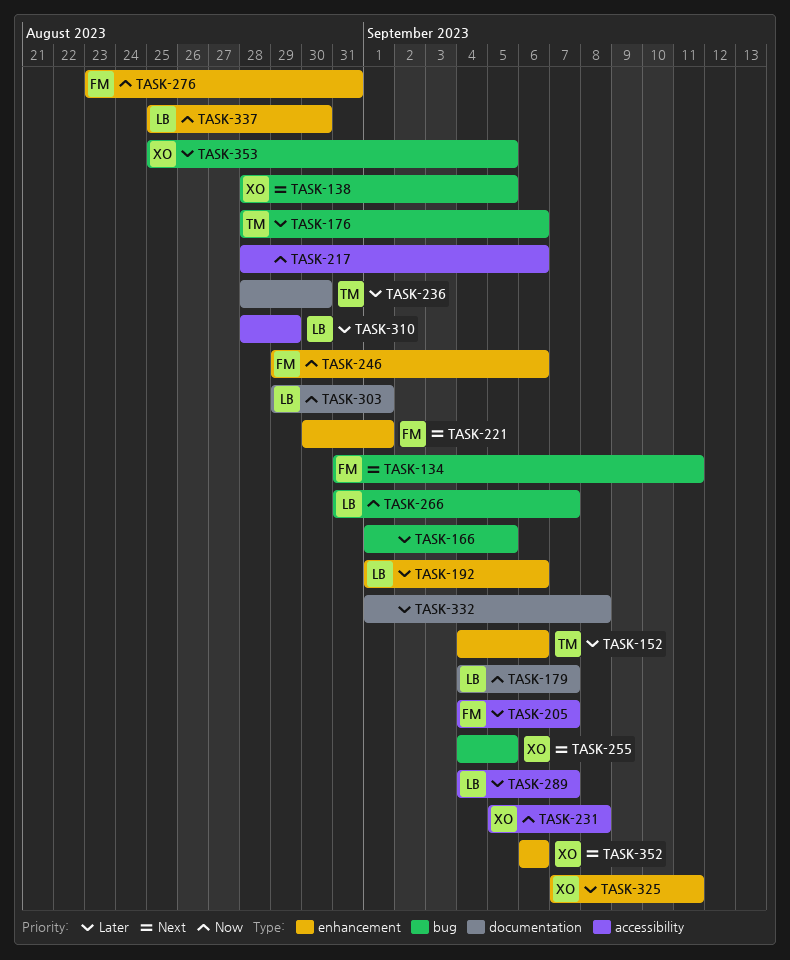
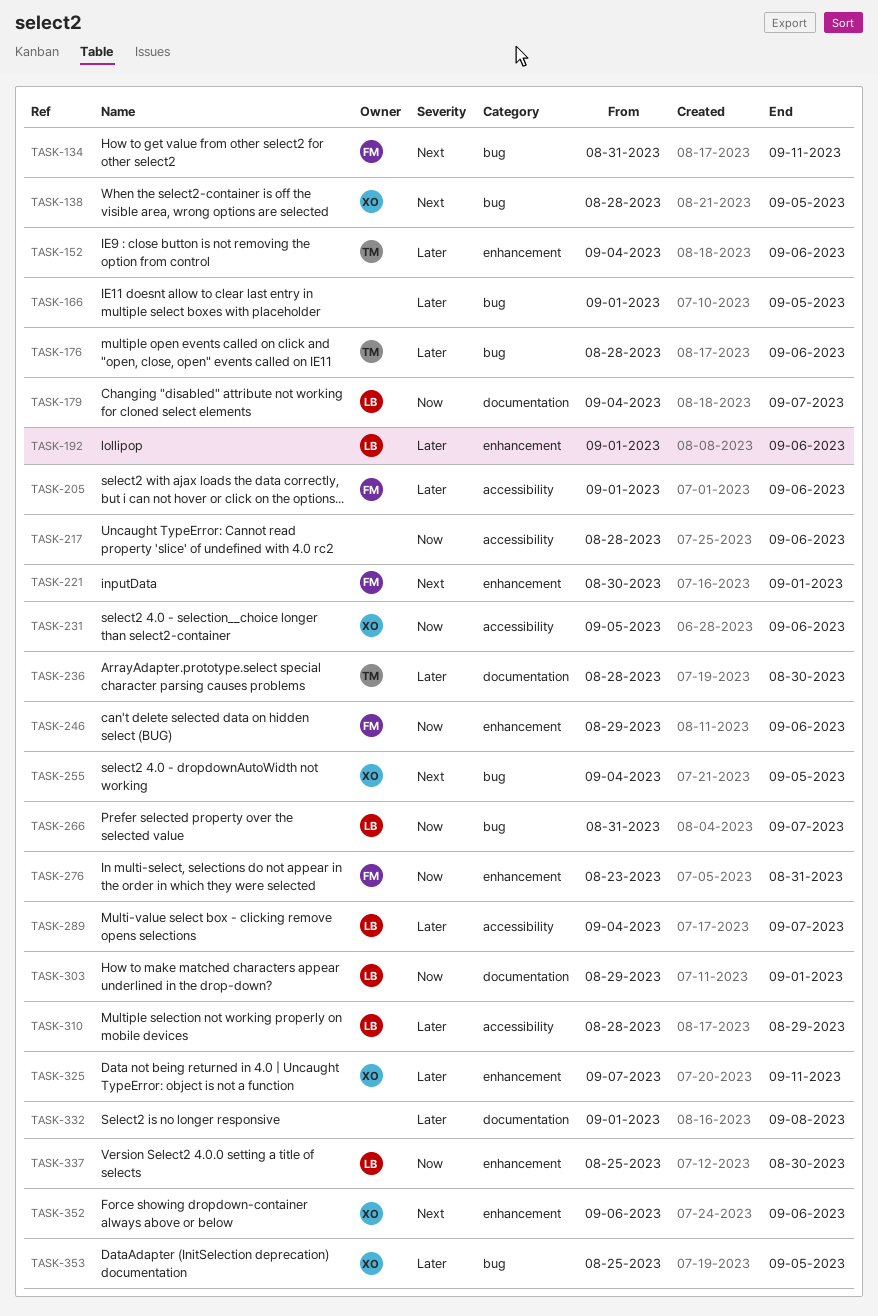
TASK-205, start: Sep 4 -> Sep 1
TASK-205, due: Sep 7 -> Sep 6
TASK-231, due: Sep 8 -> Sep 6

